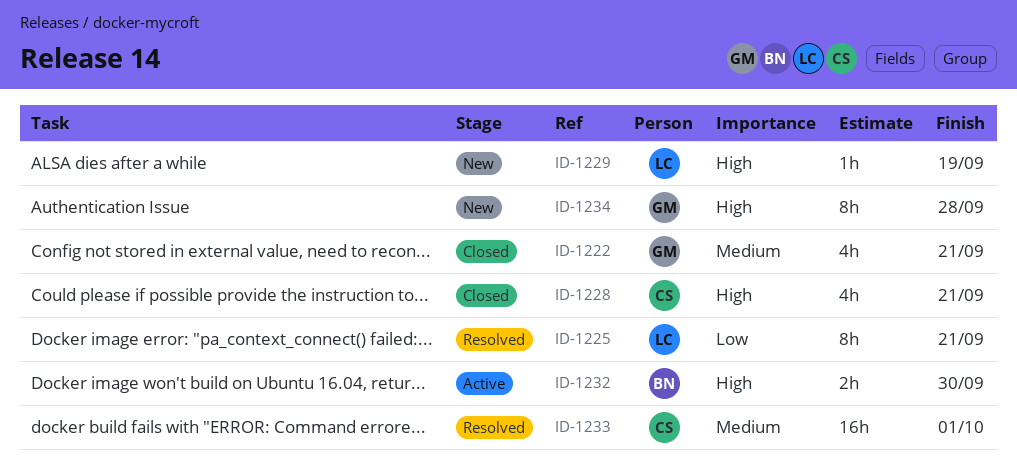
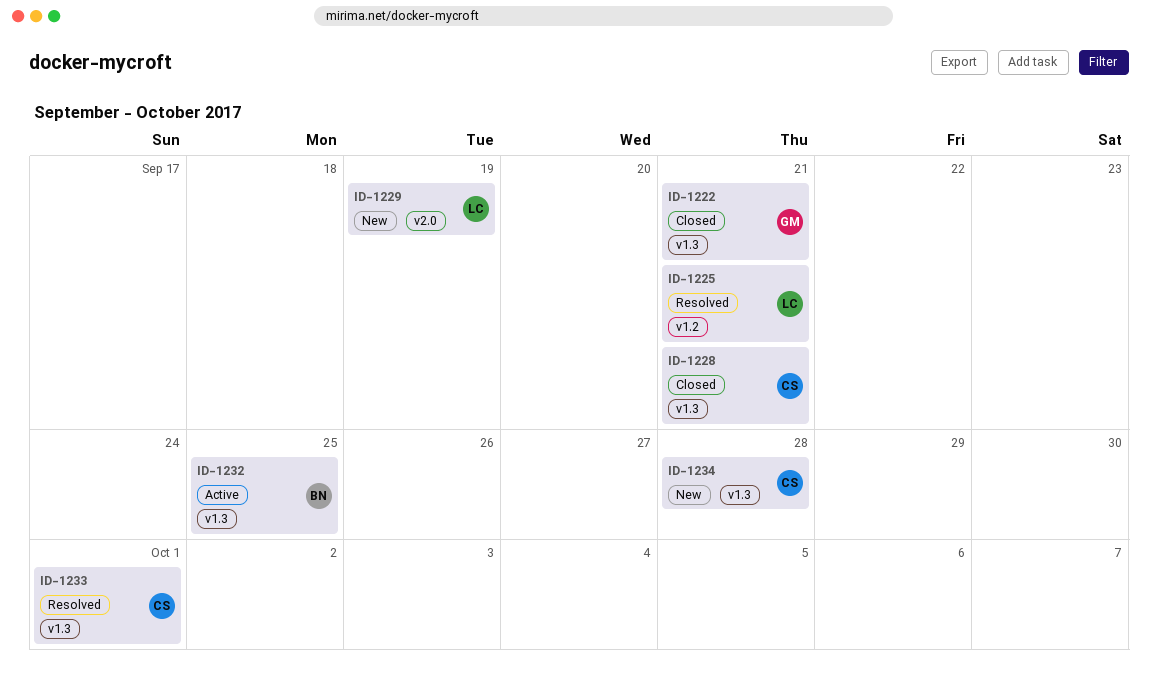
ID-1232, due: Sep 30 -> Sep 25
ID-1234, owner: GM -> CS

